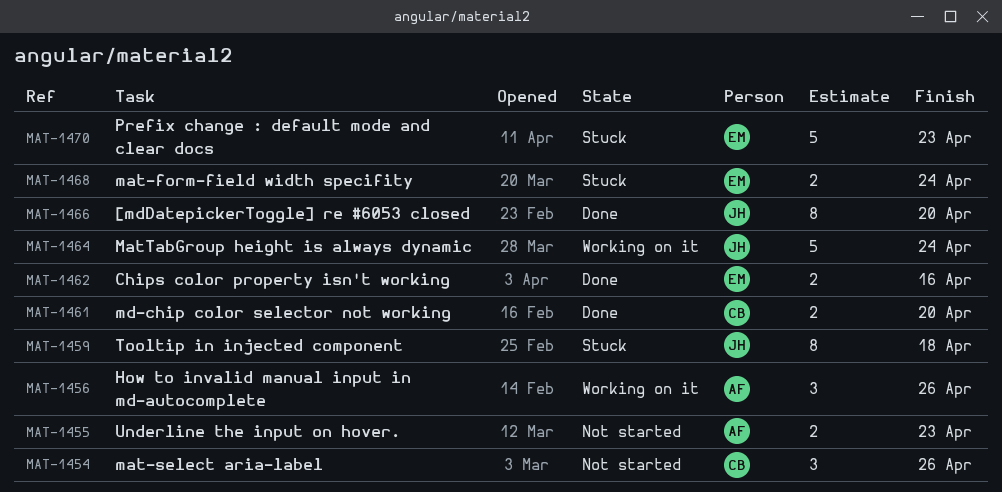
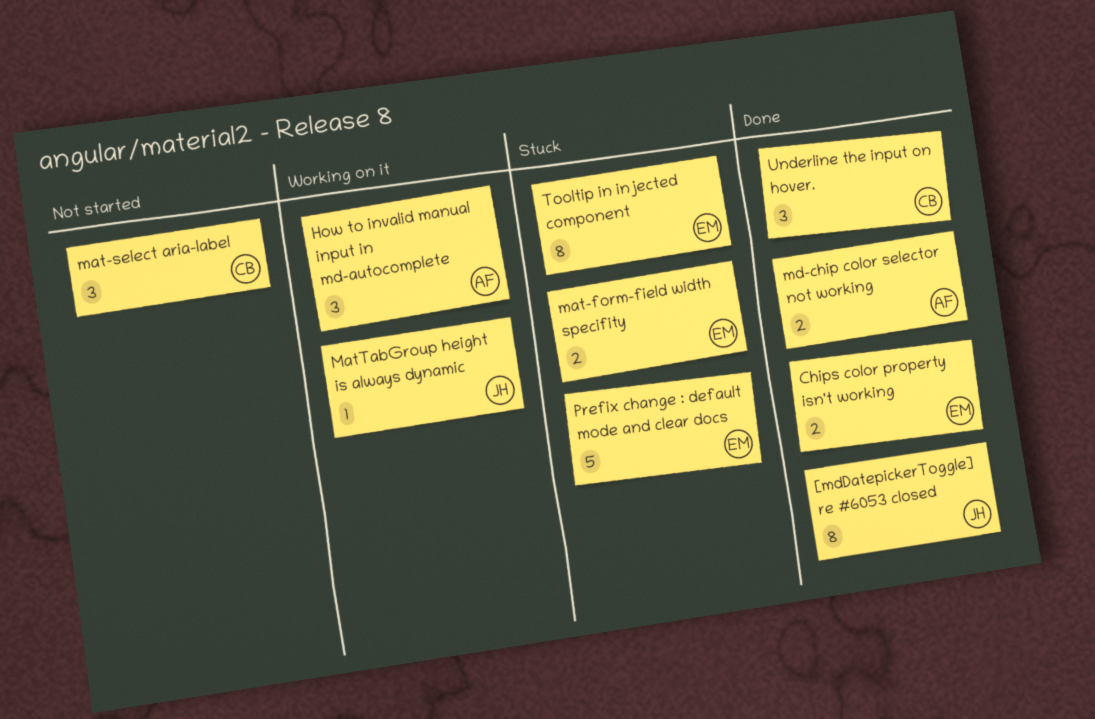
MatTabGroup height is always dynamic, estimate: 5 -> 1
md-chip color selector not working, owner: CB -> AF
Tooltip in injected component, owner: JH -> EM
Underline the input on hover., status: Not started -> Done
Underline the input on hover., owner: AF -> CB
Underline the input on hover., estimate: 2 -> 3

